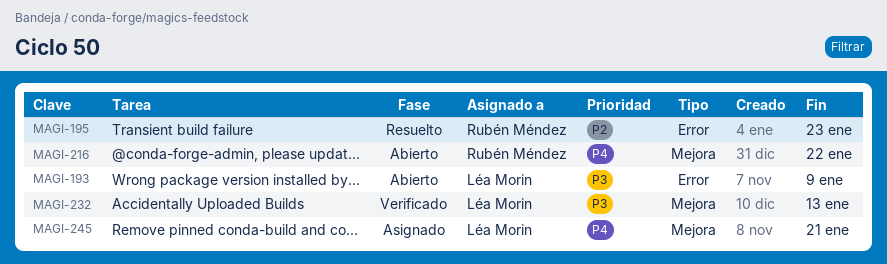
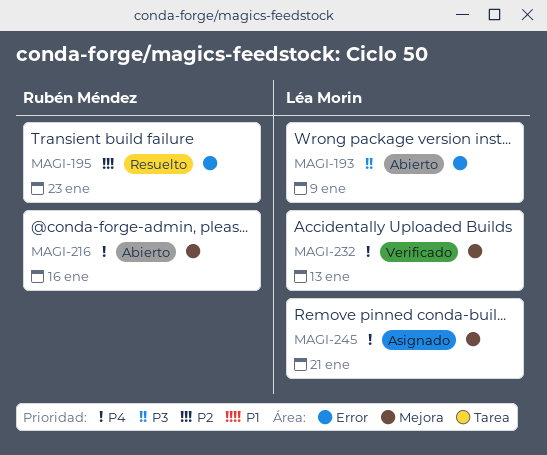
MAGI-216, due: Jan 22 -> Jan 16
MAGI-232, priority: P3 -> P4

